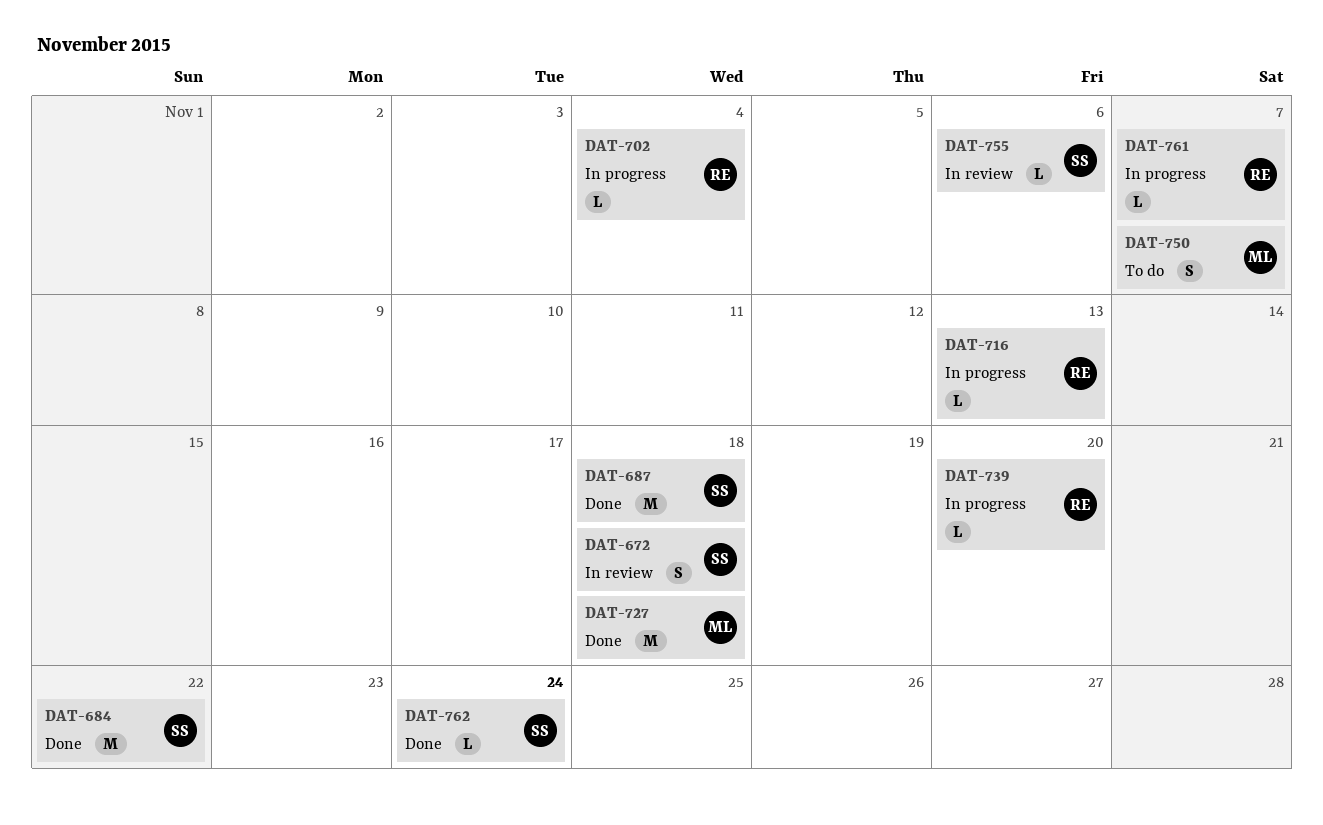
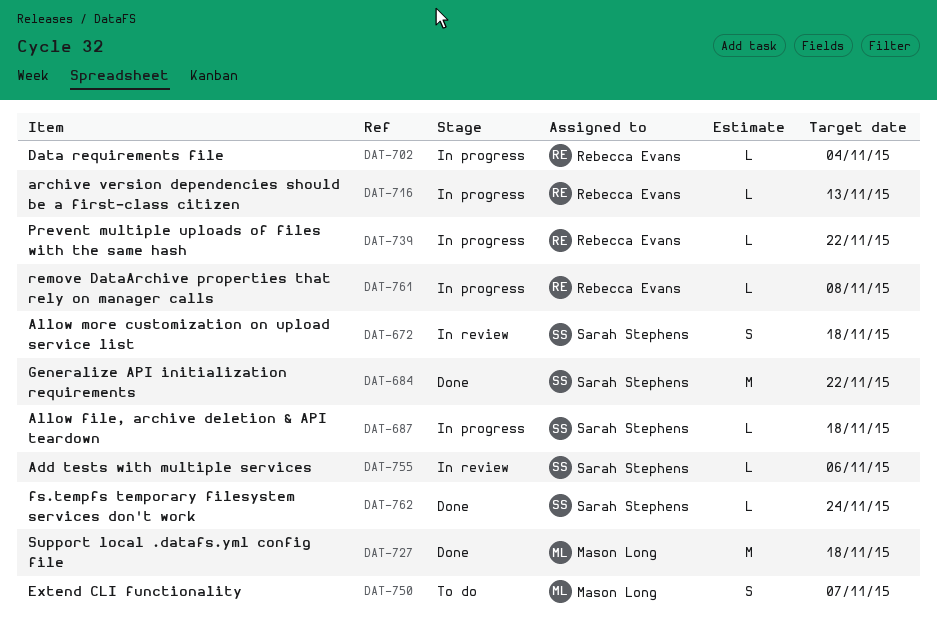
DAT-687, status: Done -> In progress
DAT-687, estimate: M -> L
DAT-739, due: Nov 20 -> Nov 22
DAT-761, due: Nov 7 -> Nov 8

